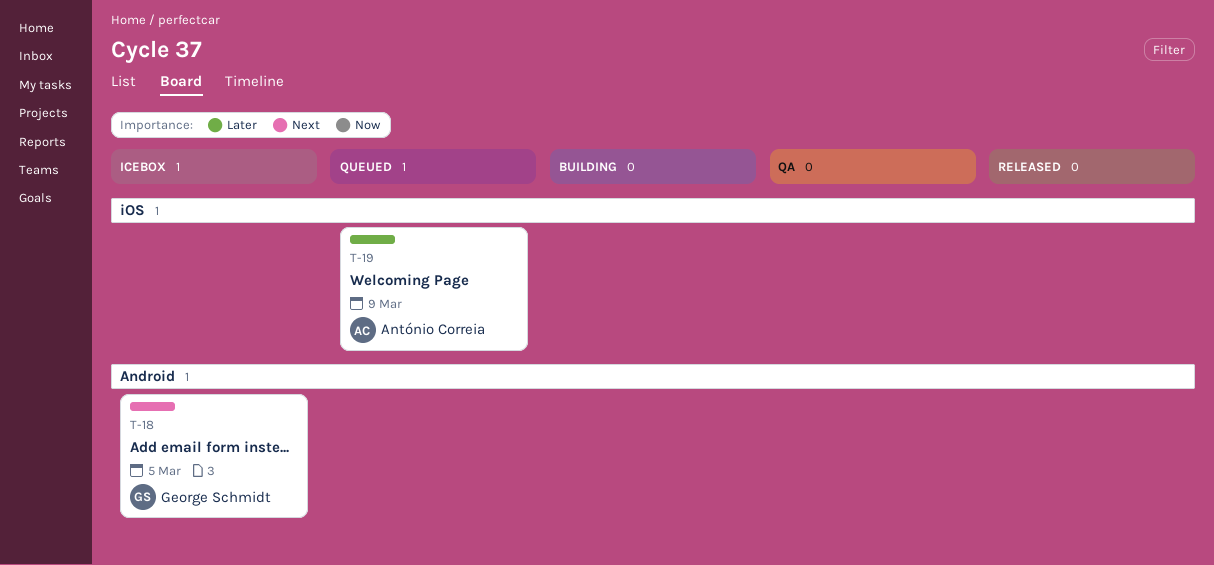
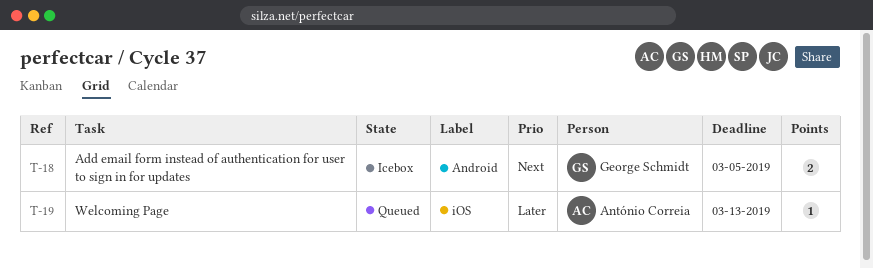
T-19, due: Mar 9 -> Mar 13

